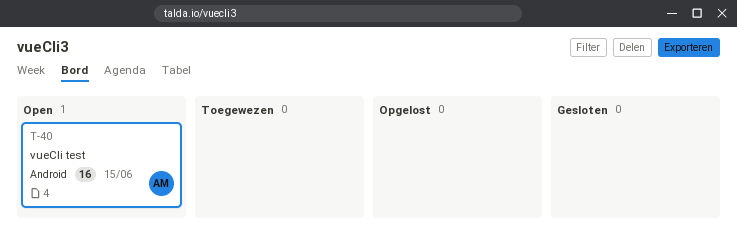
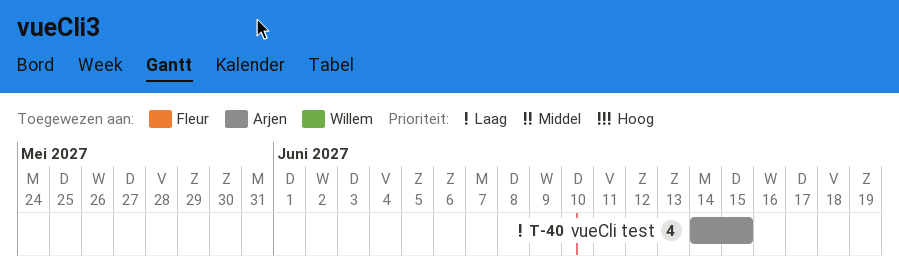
T-40, estimate: 16 -> 4

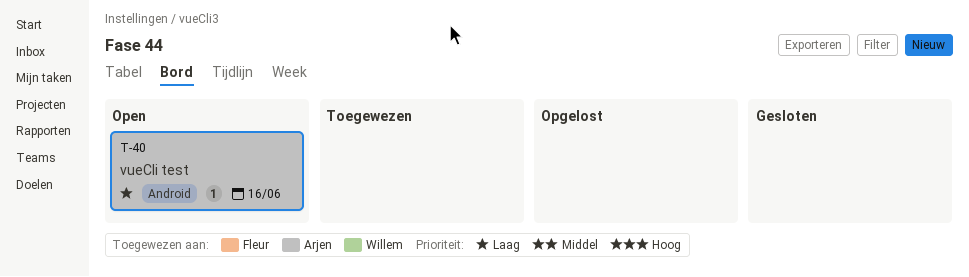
T-40, estimate: 4 -> 1
T-40, due: Jun 15 -> Jun 16

